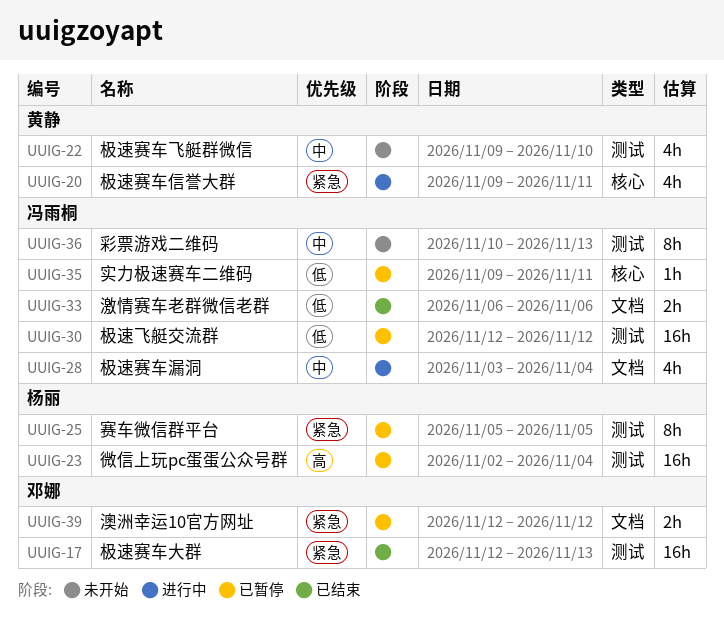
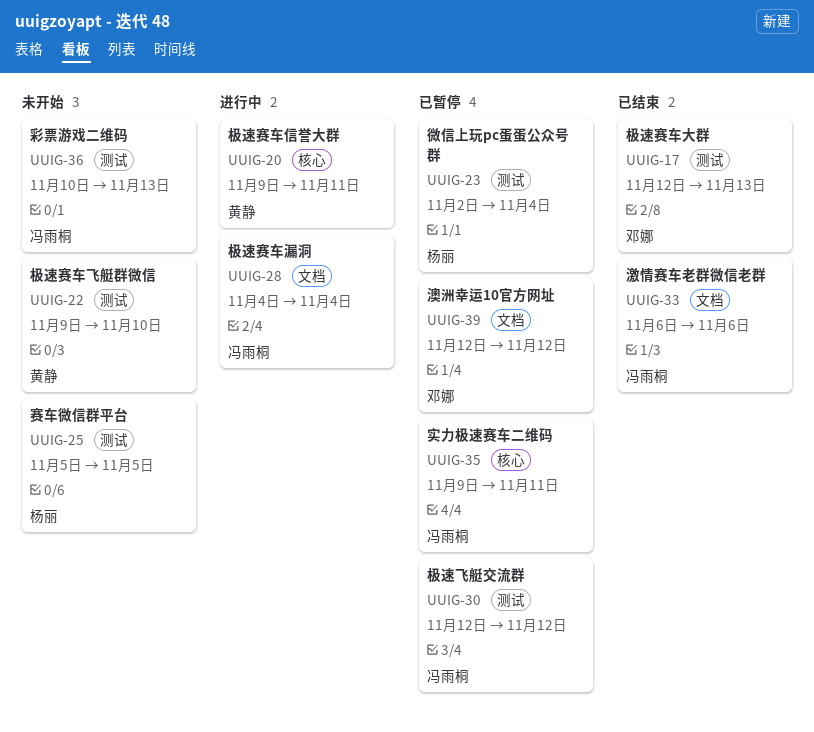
UUIG-25, status: 已暂停 -> 未开始
UUIG-28, start: Nov 3 -> Nov 4

